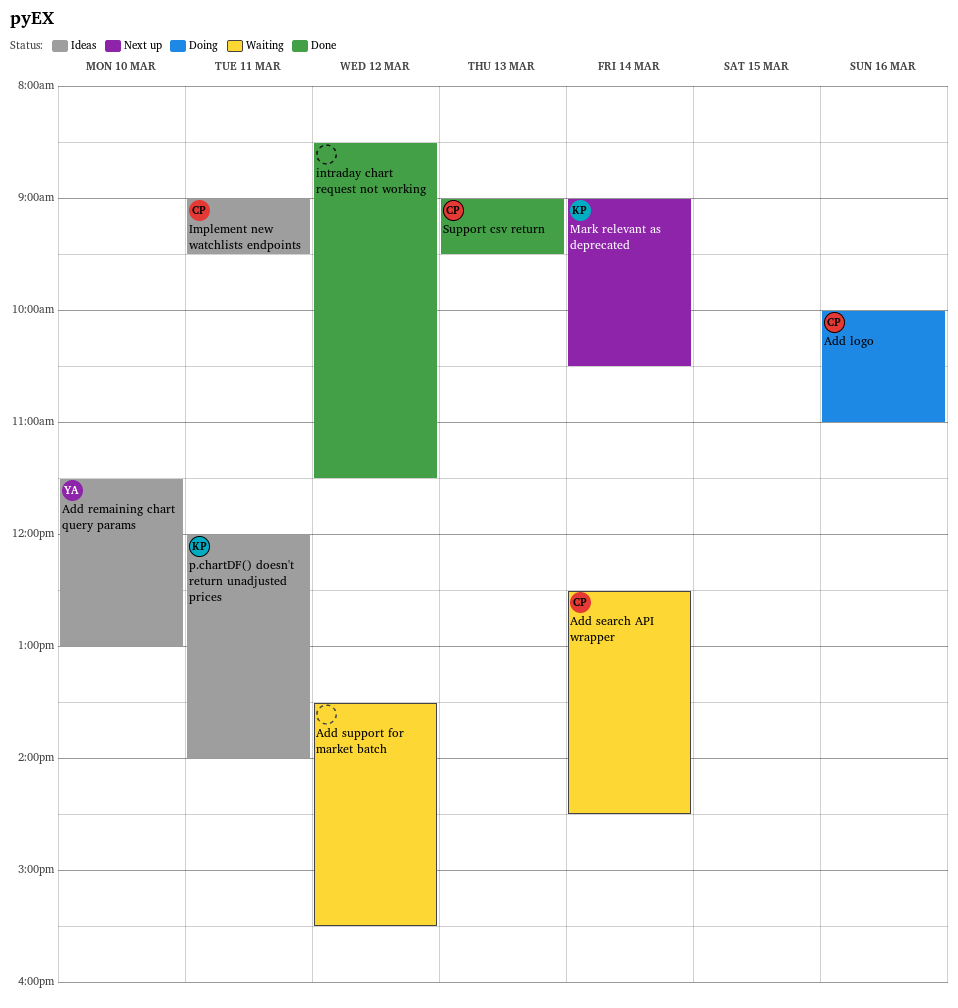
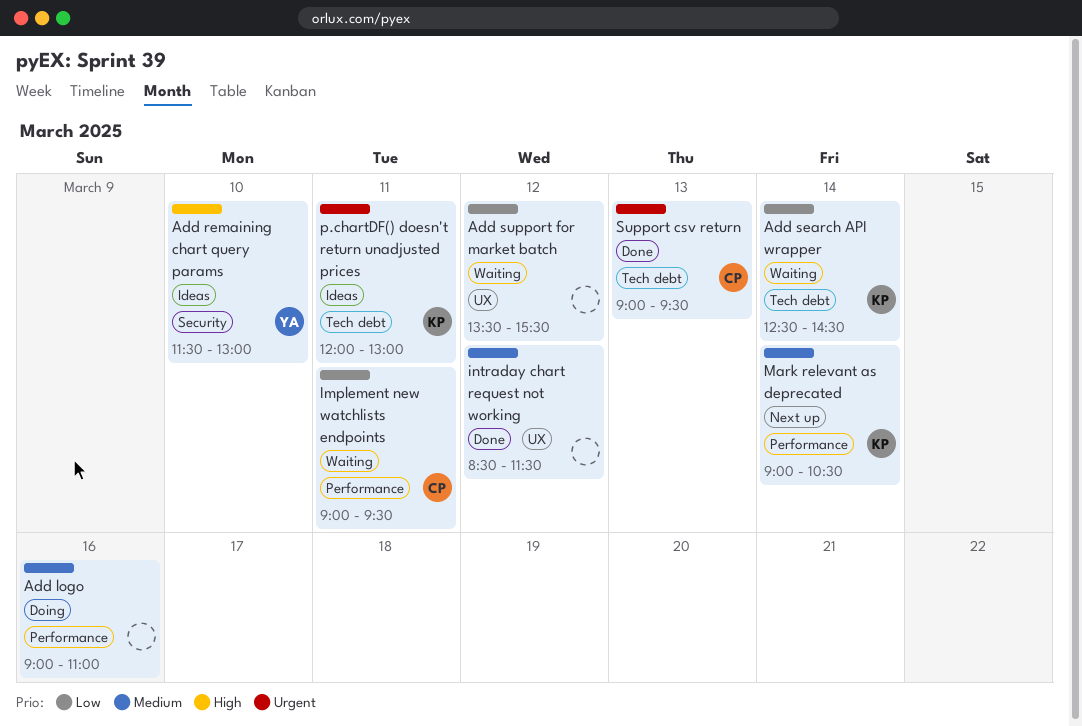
Add logo, owner: CP -> none
Add logo, begins: 10:00 -> 09:00
Add search API wrapper, owner: CP -> KP
Implement new watchlists endpoints, status: Ideas -> Waiting
p.chartDF() doesn't return unadjusted prices, ends: 14:00 -> 13:00

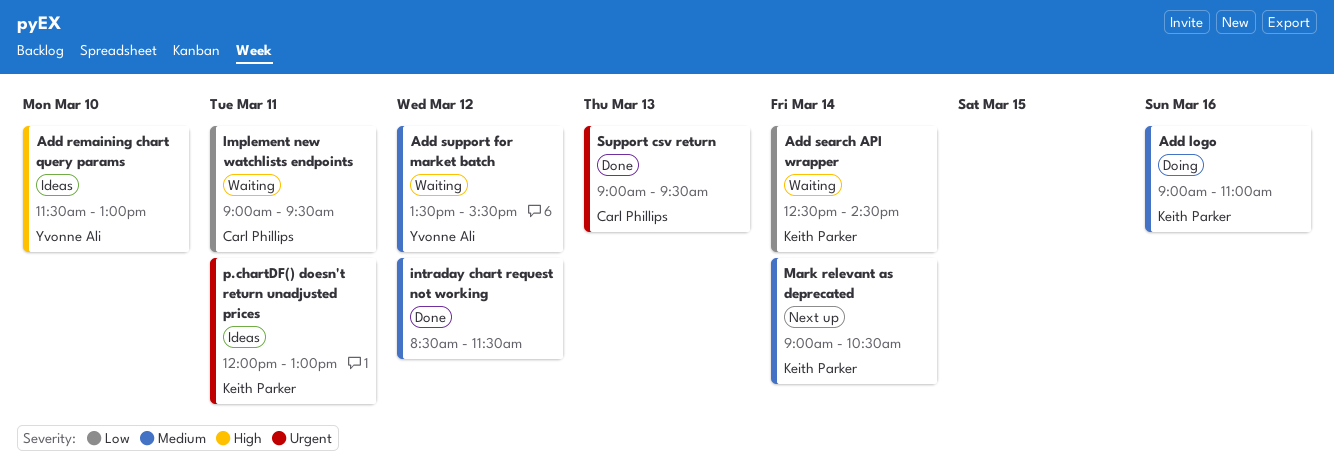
Add logo, owner: none -> Keith Parker
Add support for market batch, owner: none -> Yvonne Ali
Add support for market batch, priority: Low -> Medium

